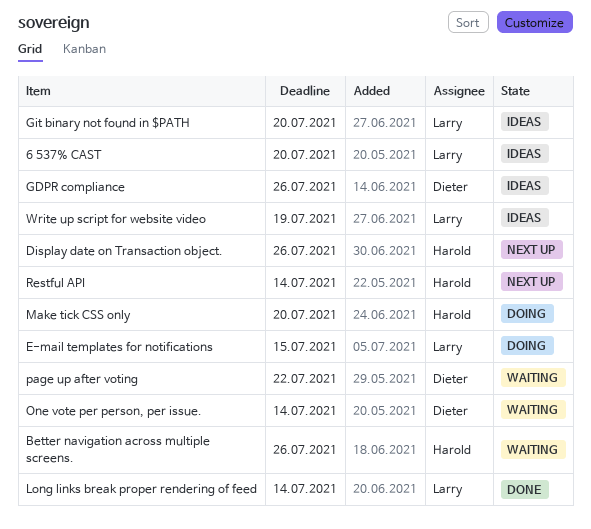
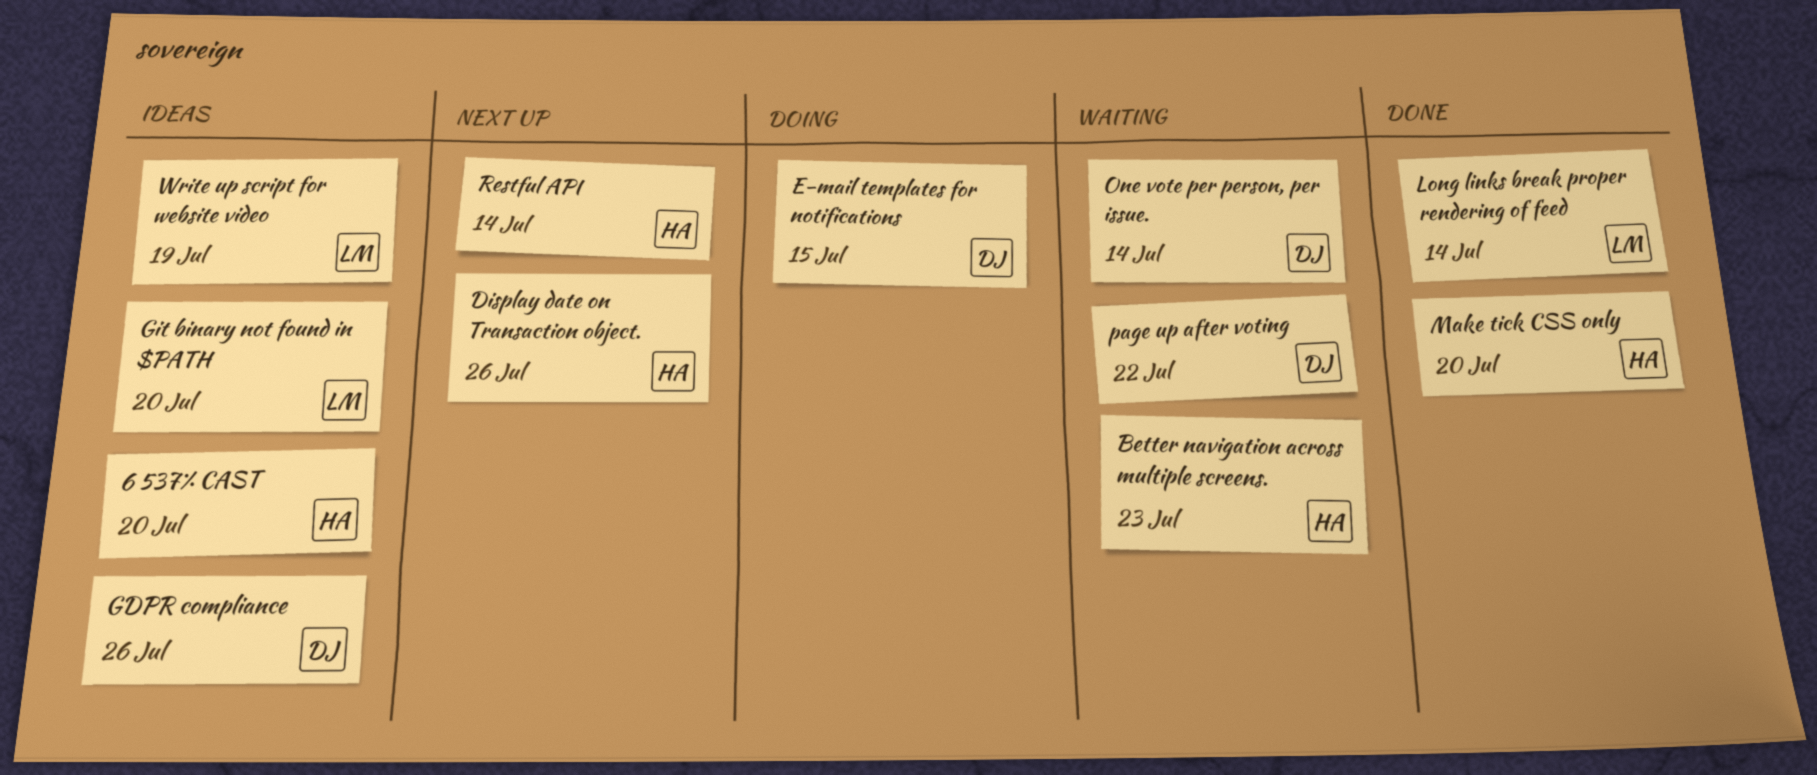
6 537% CAST, owner: Larry -> Harold
Better navigation across multiple screens., due: Jul 26 -> Jul 23
E-mail templates for notifications, owner: Larry -> Dieter
Make tick CSS only, status: Doing -> Done

